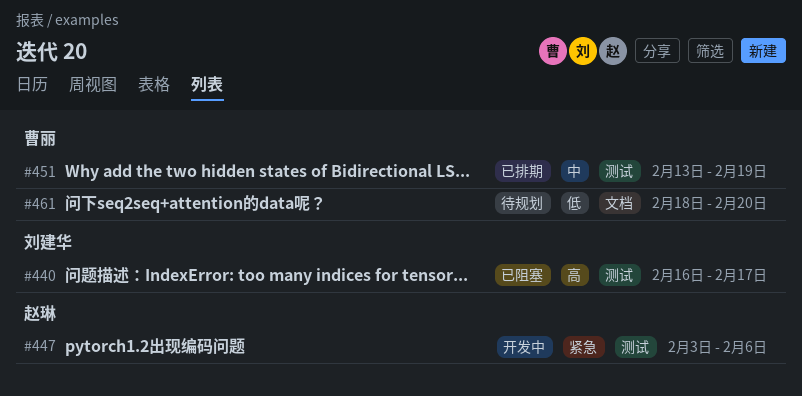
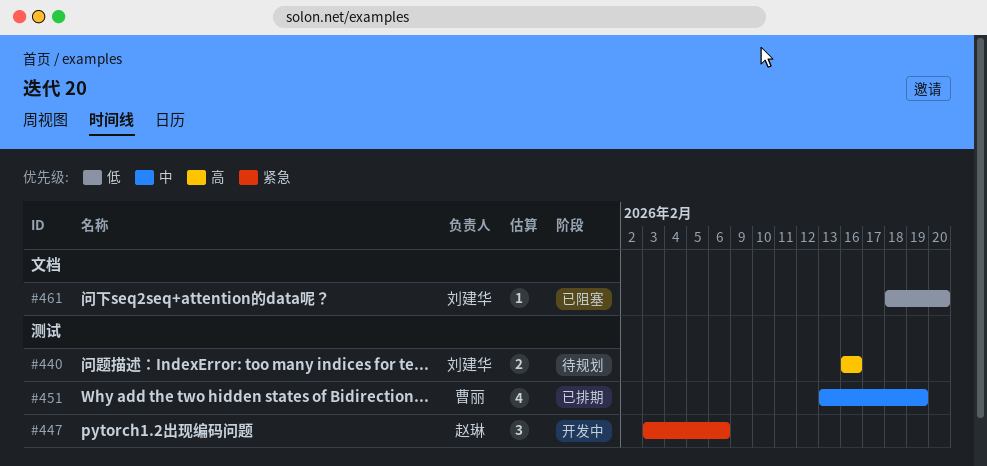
#440, status: 已阻塞 -> 待规划
#440, due: Feb 17 -> Feb 16
#461, status: 待规划 -> 已阻塞
#461, owner: 曹丽 -> 刘建华

